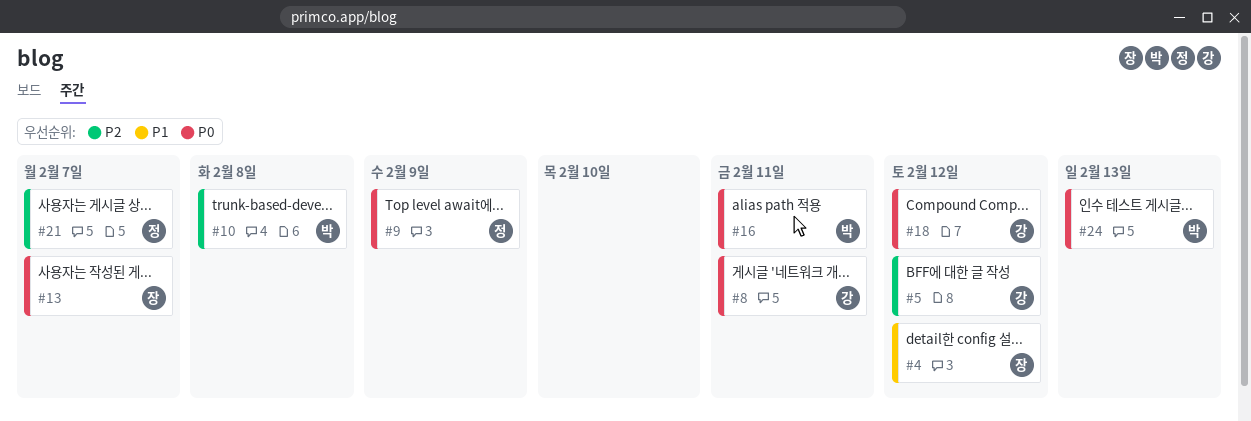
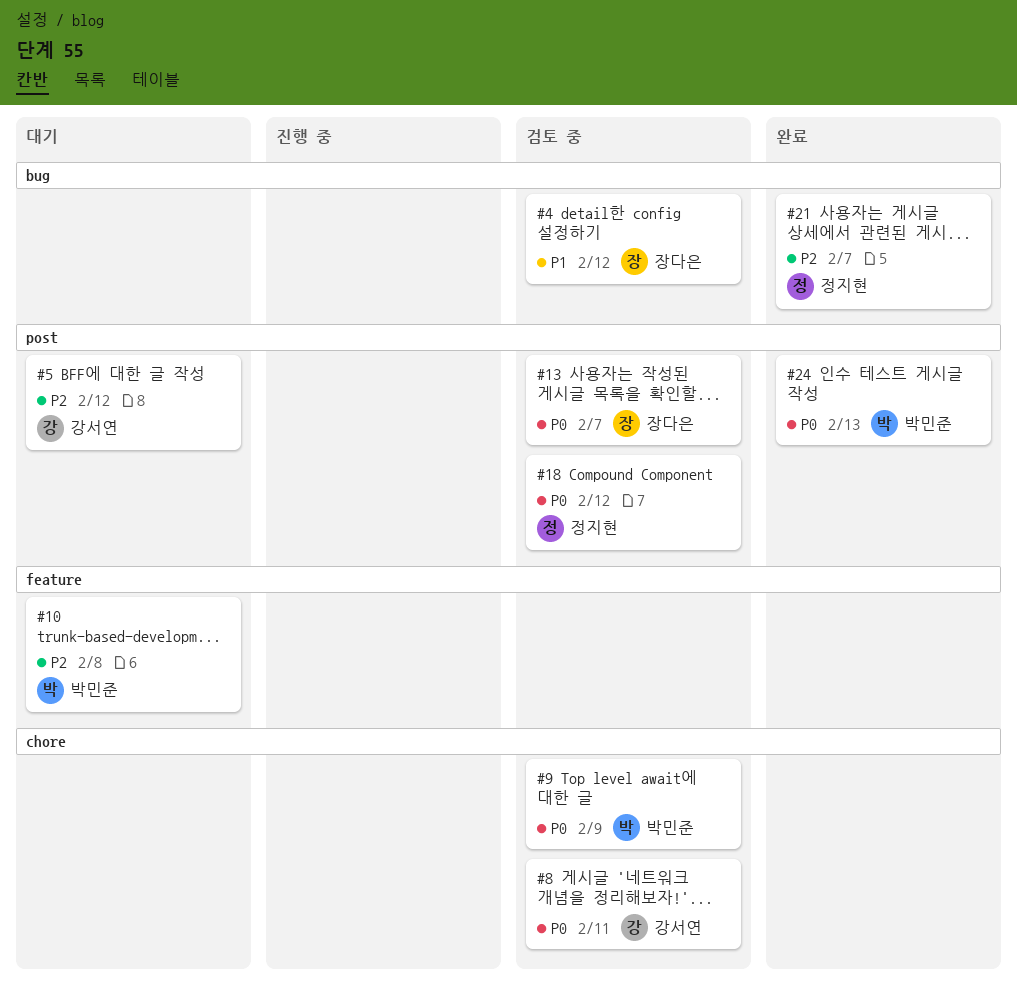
#9, owner: 정지현 -> 박민준
#16: present -> none
#18, owner: 강서연 -> 정지현

